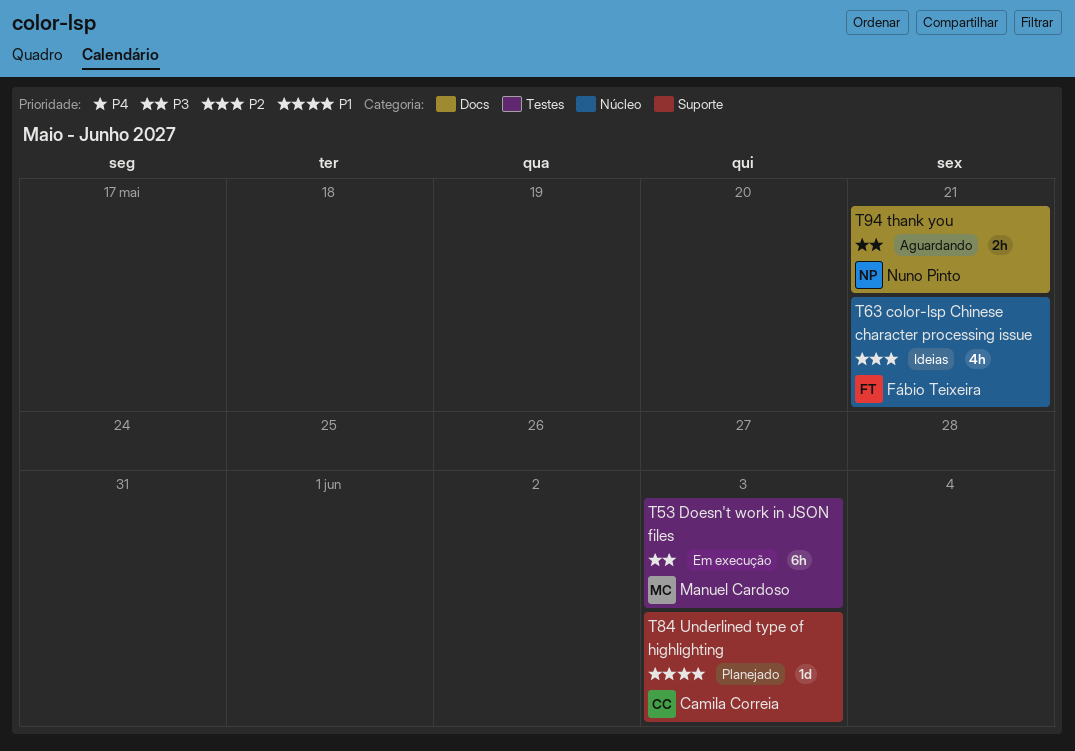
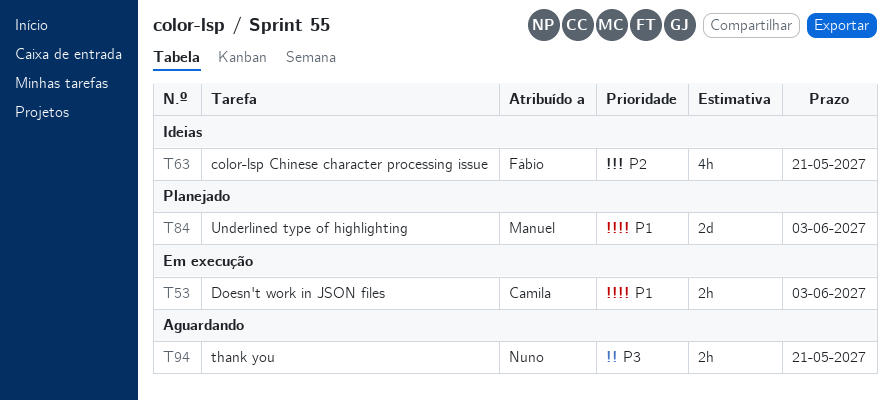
T53, owner: Manuel Cardoso -> Camila Correia
T53, priority: P3 -> P1
T53, estimate: 6h -> 2h
T84, owner: Camila Correia -> Manuel Cardoso
T84, estimate: 1d -> 2d

